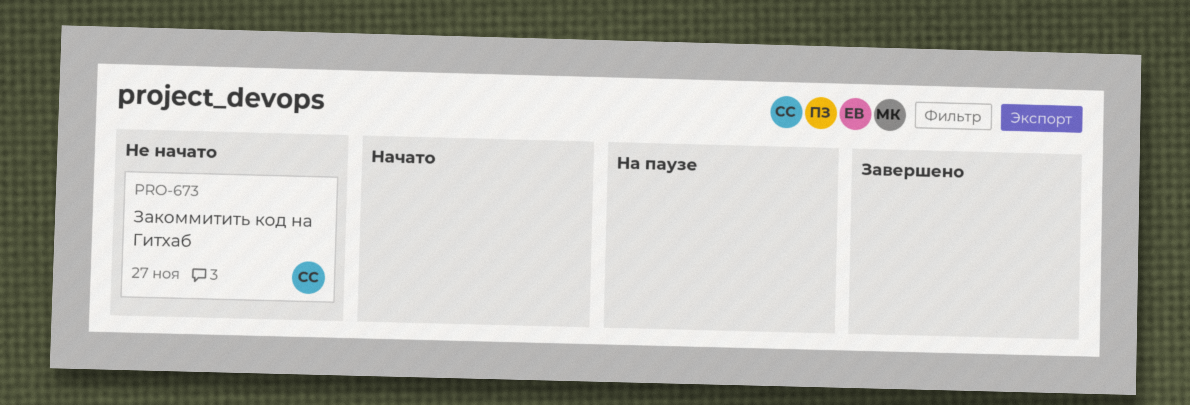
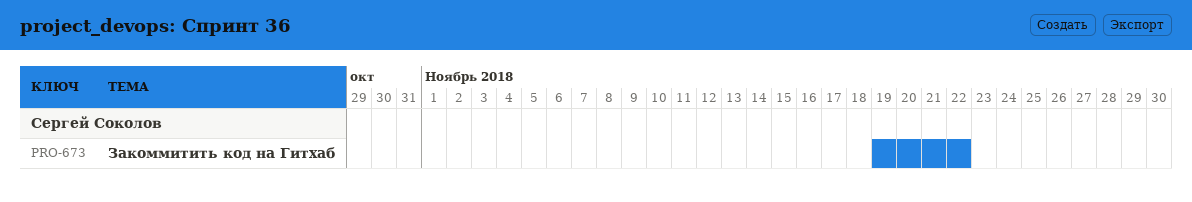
PRO-673, due: Nov 27 -> Nov 22

